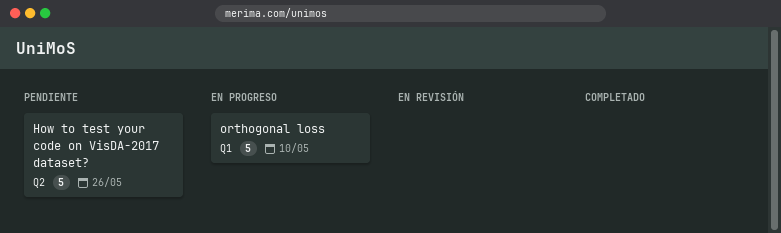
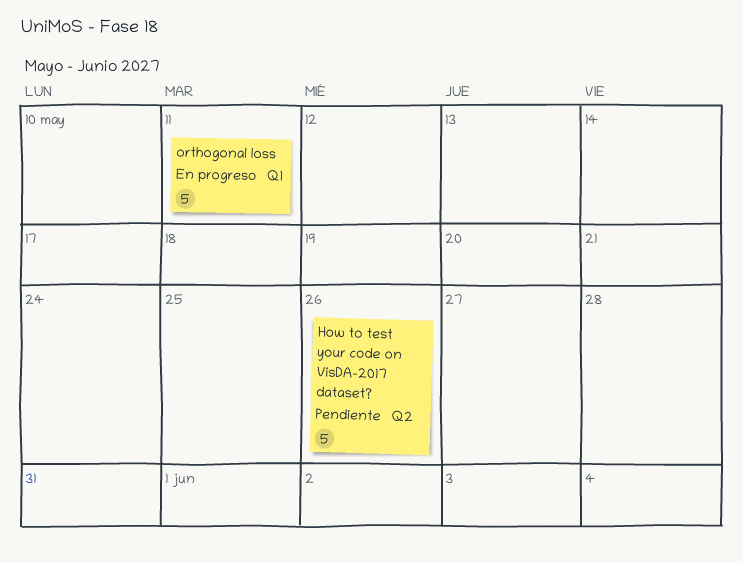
orthogonal loss, due: May 10 -> May 11

